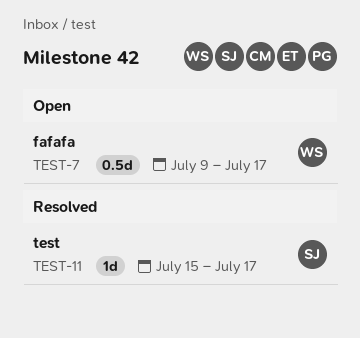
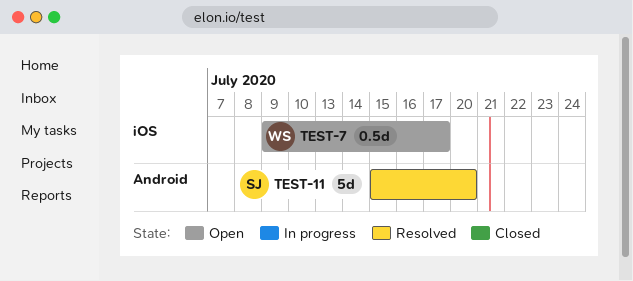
TEST-11, estimate: 1d -> 5d
TEST-11, due: Jul 17 -> Jul 20

